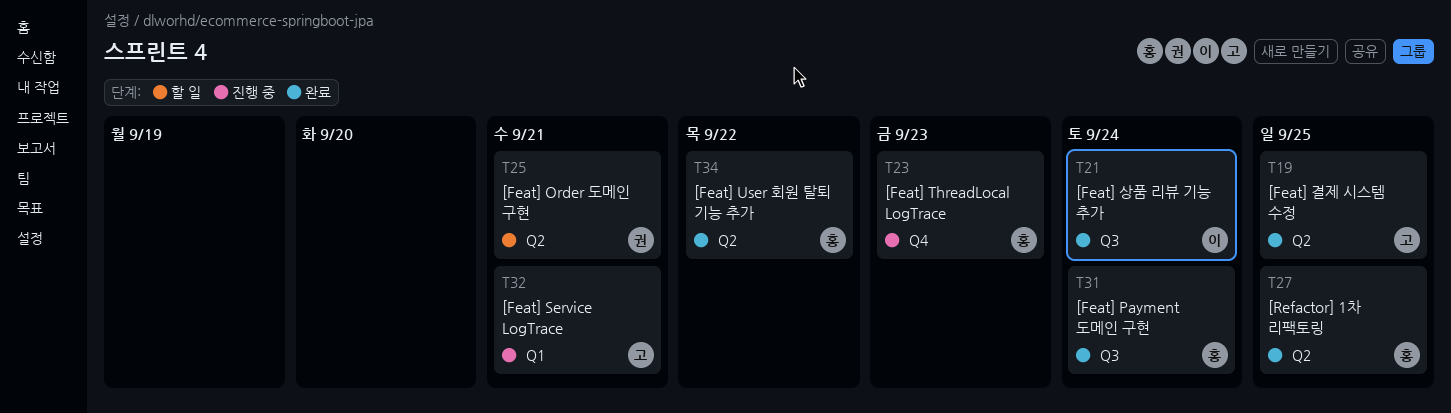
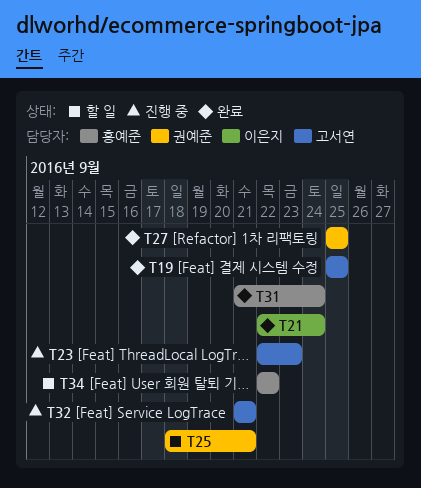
T23, owner: 홍예준 -> 고서연
T27, owner: 홍예준 -> 권예준
T34, status: 완료 -> 할 일

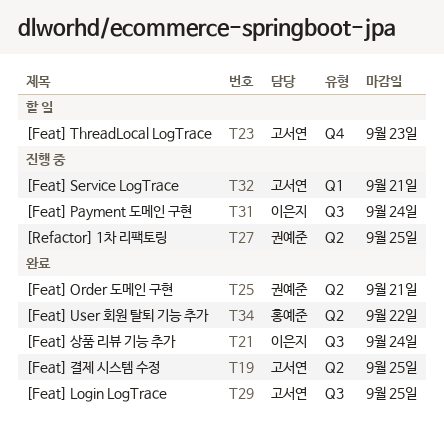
T23, status: 진행 중 -> 할 일
T25, status: 할 일 -> 완료
T27, status: 완료 -> 진행 중
T29: none -> present
T31, status: 완료 -> 진행 중
T31, owner: 홍예준 -> 이은지
T34, status: 할 일 -> 완료

